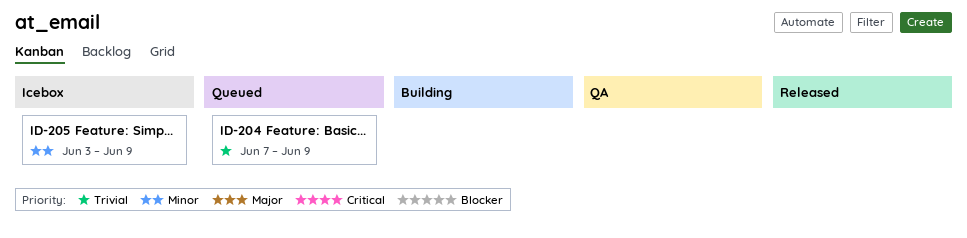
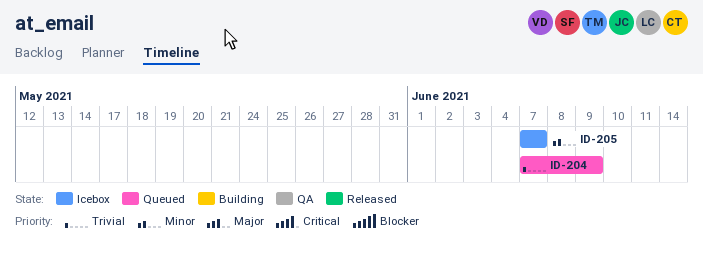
ID-205, start: Jun 3 -> Jun 7
ID-205, due: Jun 9 -> Jun 7

